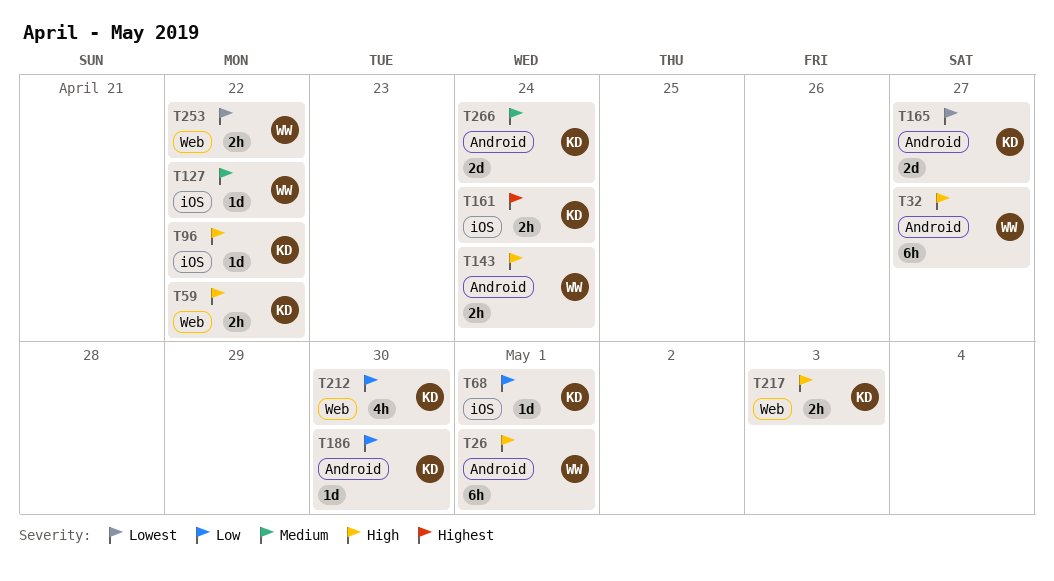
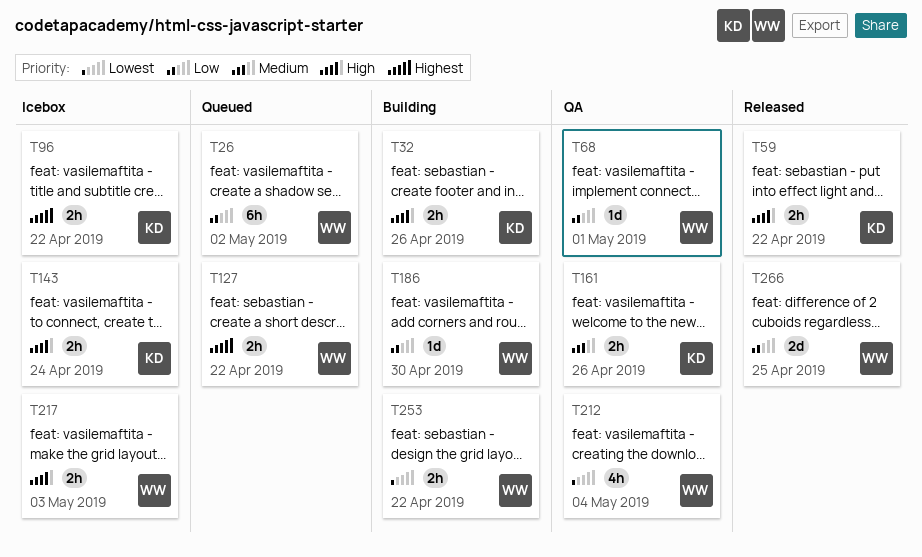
T26, priority: High -> Low
T26, due: May 1 -> May 2
T32, owner: WW -> KD
T32, estimate: 6h -> 2h
T32, due: Apr 27 -> Apr 26
T68, owner: KD -> WW
T96, priority: High -> Highest
T96, estimate: 1d -> 2h
T127, priority: Medium -> Highest
T127, estimate: 1d -> 2h
T143, owner: WW -> KD
T161, priority: Highest -> Medium
T161, due: Apr 24 -> Apr 26
T165: present -> none
T186, owner: KD -> WW
T212, owner: KD -> WW
T212, priority: Low -> Lowest
T212, due: Apr 30 -> May 4
T217, owner: KD -> WW
T266, owner: KD -> WW
T266, priority: Medium -> Low
T266, due: Apr 24 -> Apr 25

